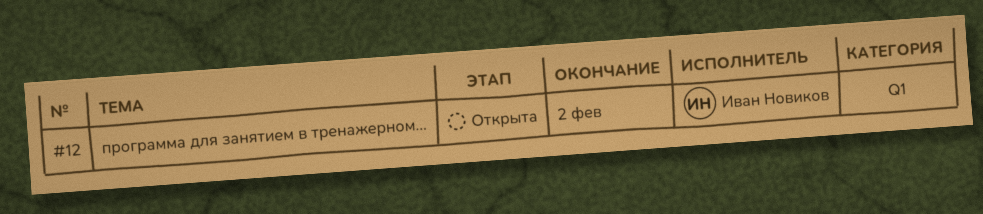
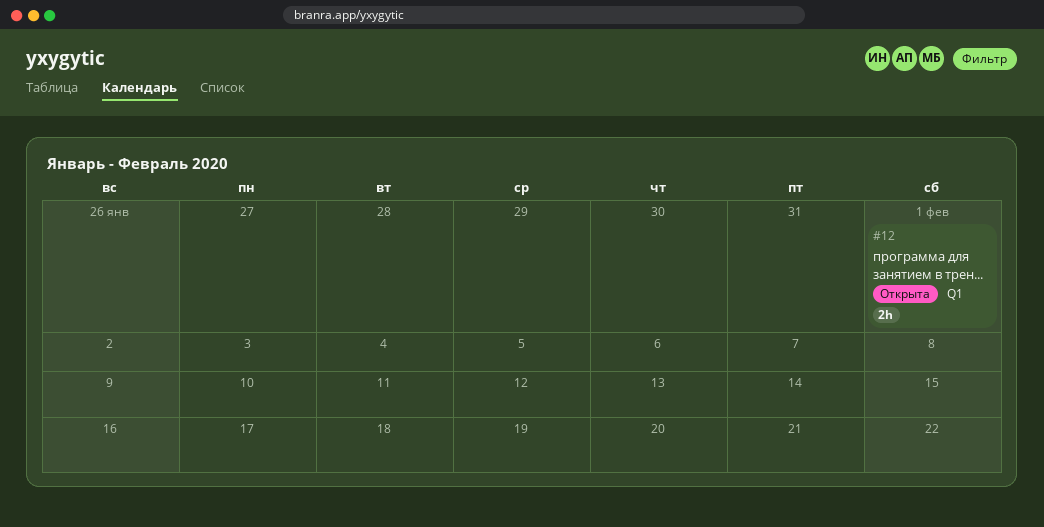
#12, due: Feb 2 -> Feb 1

